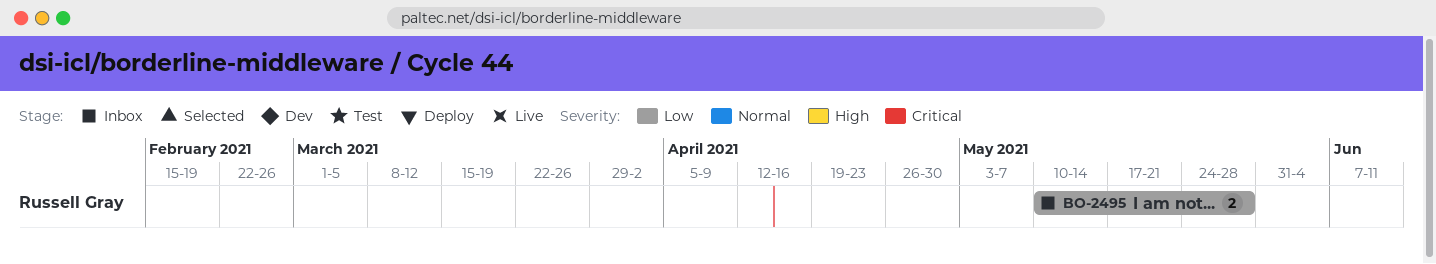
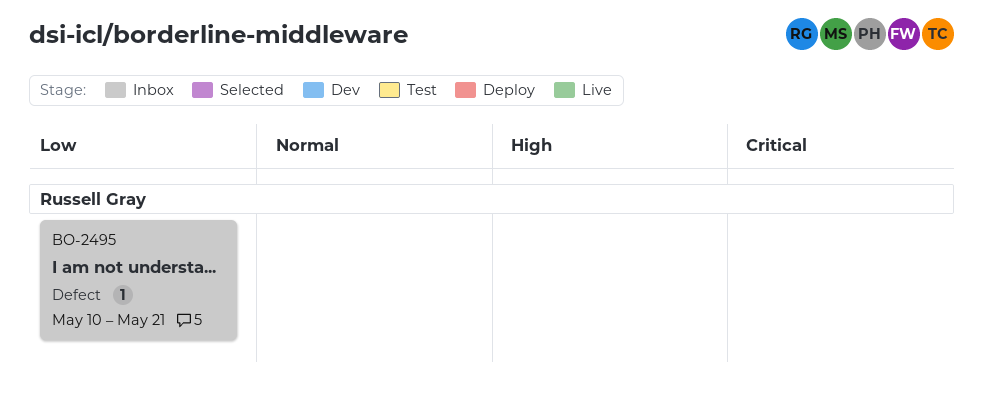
BO-2495, estimate: 2 -> 1
BO-2495, due: May 28 -> May 21

